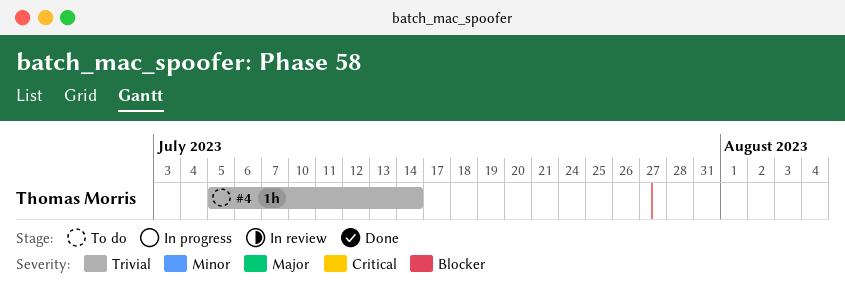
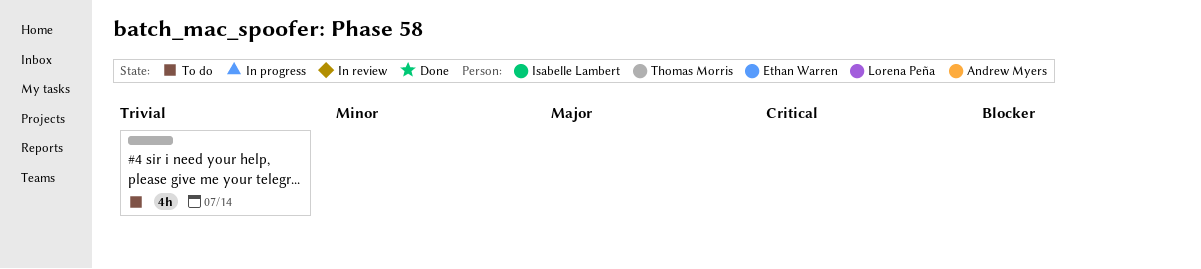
#4, estimate: 1h -> 4h

